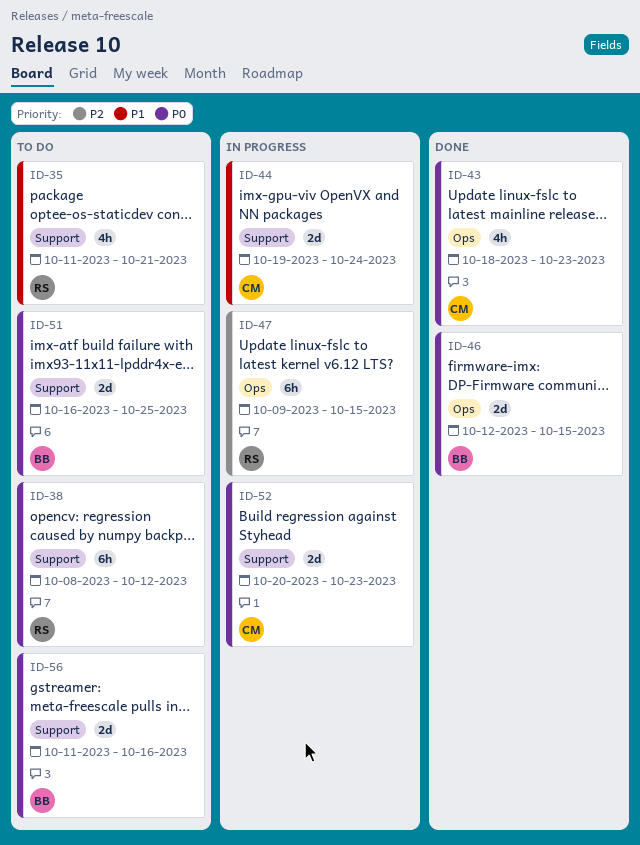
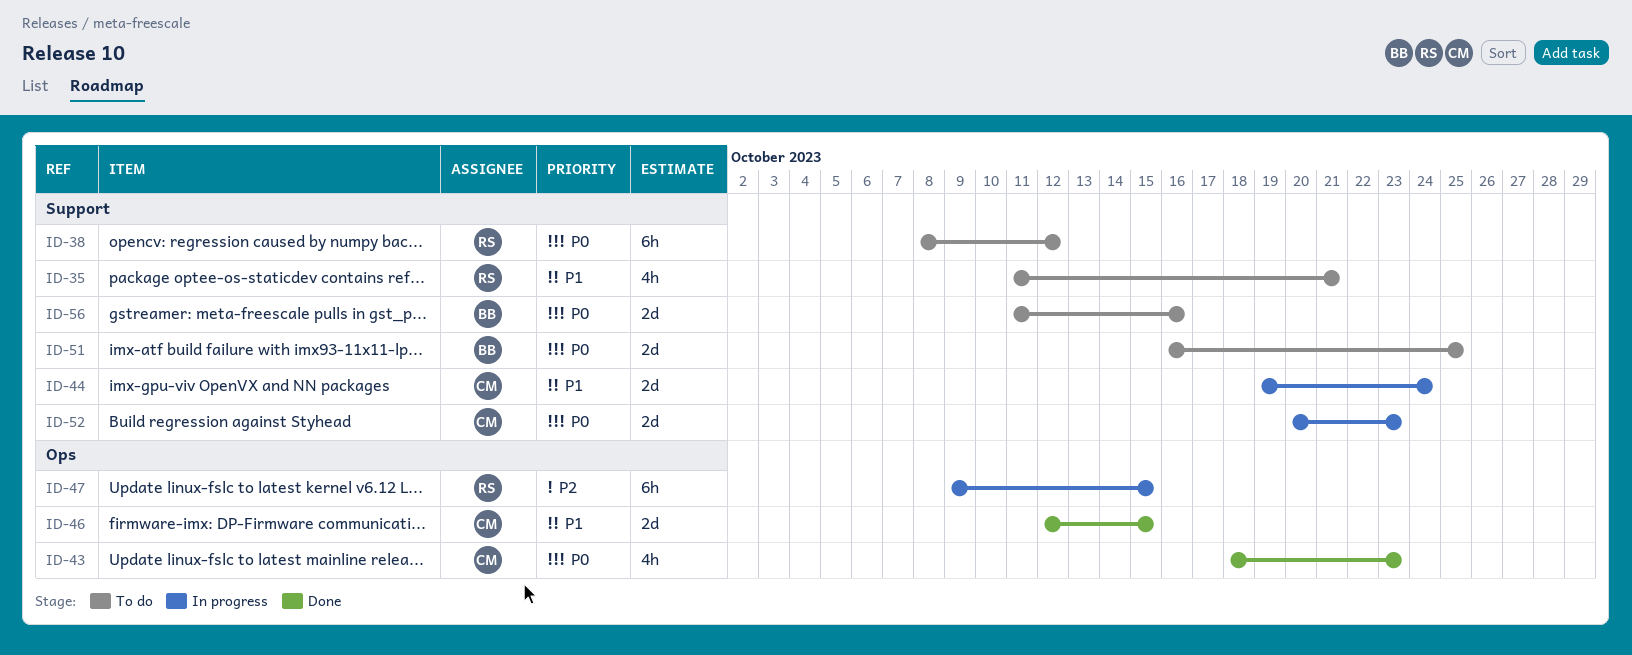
ID-46, owner: BB -> CM
ID-46, priority: P0 -> P1

